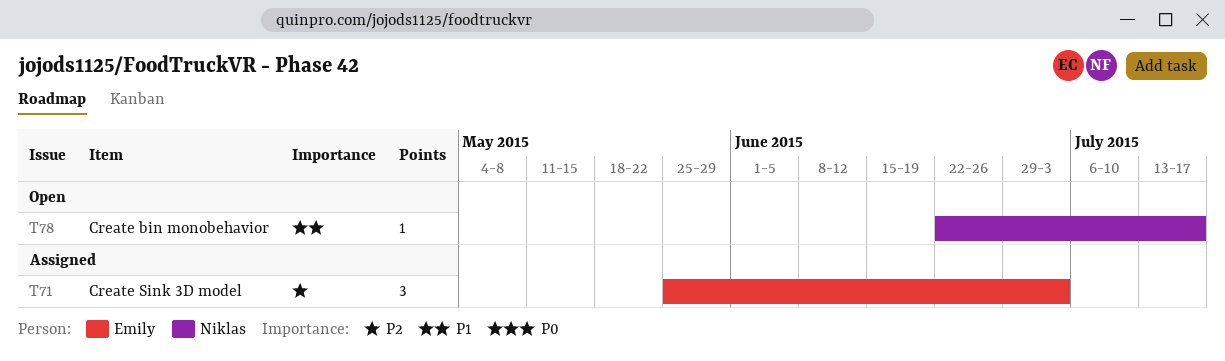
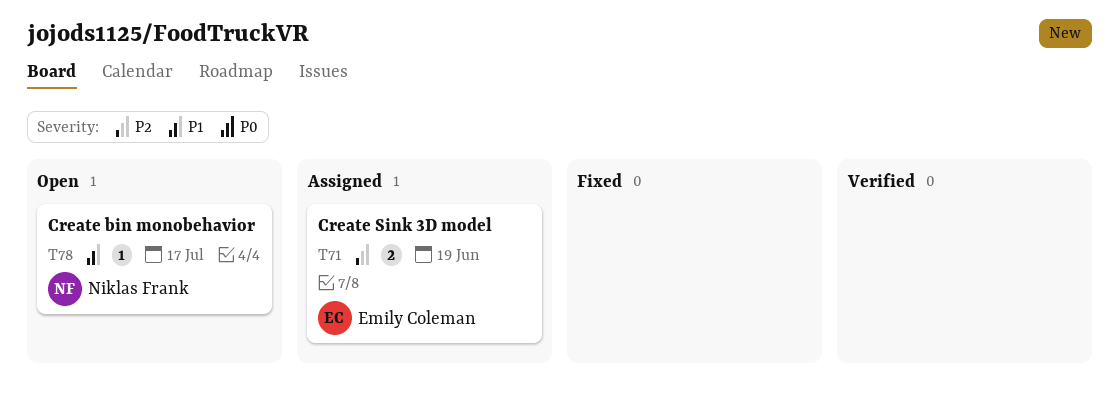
T71, estimate: 3 -> 2
T71, due: Jul 3 -> Jun 19

